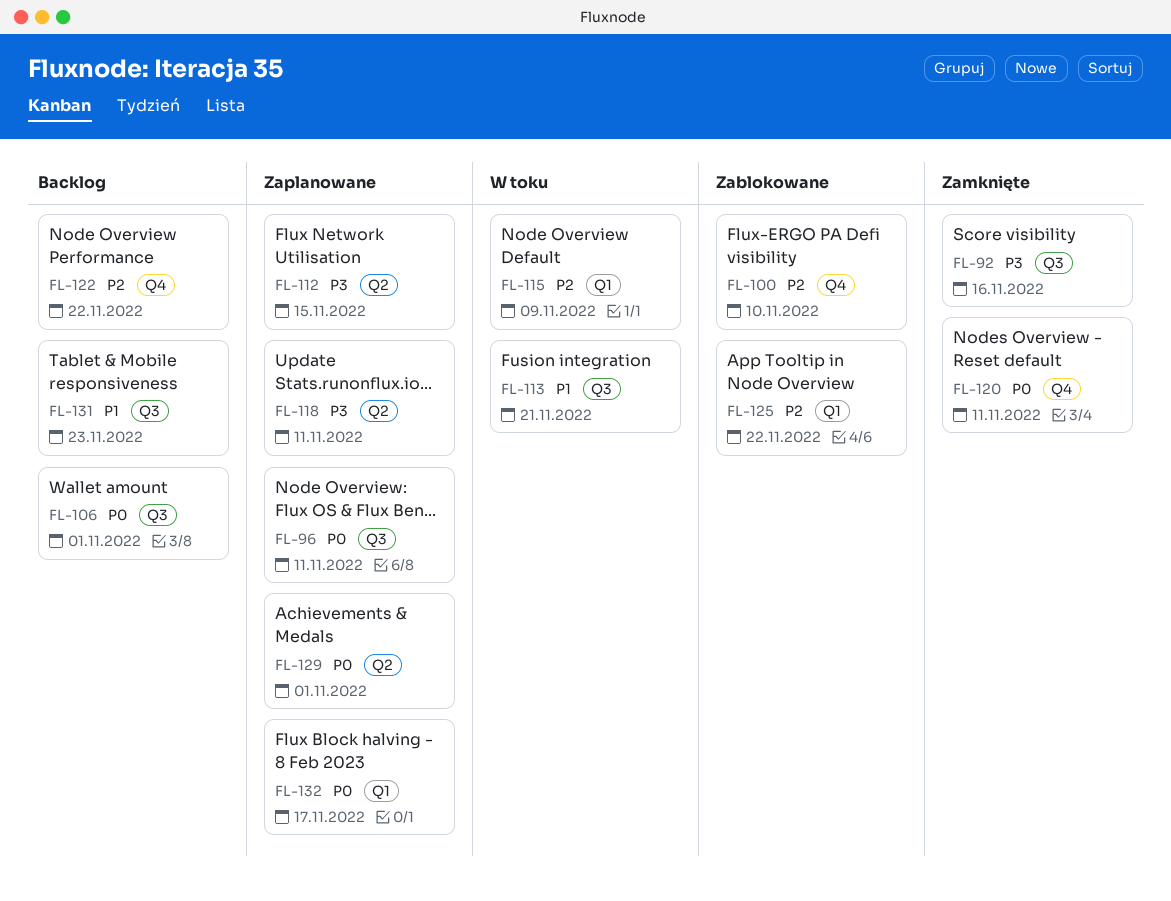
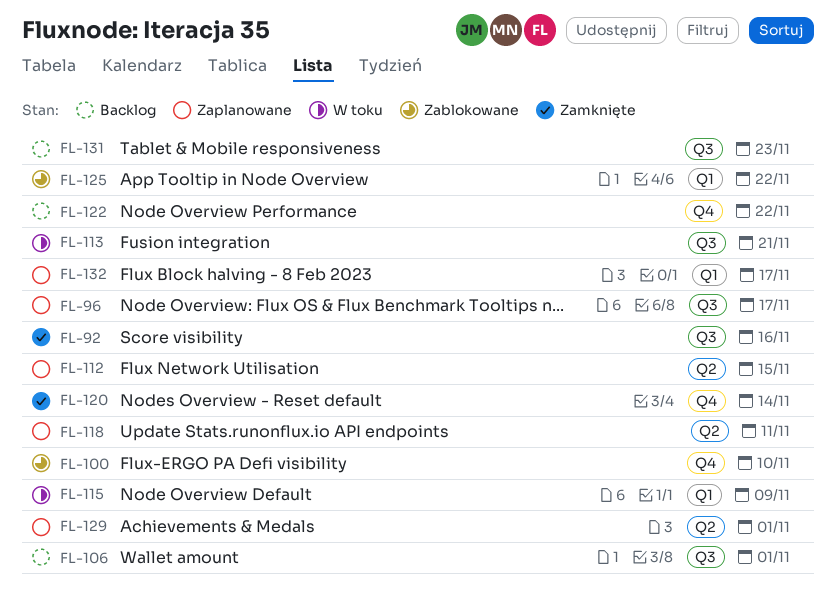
FL-96, due: Nov 11 -> Nov 17
FL-120, due: Nov 11 -> Nov 14

